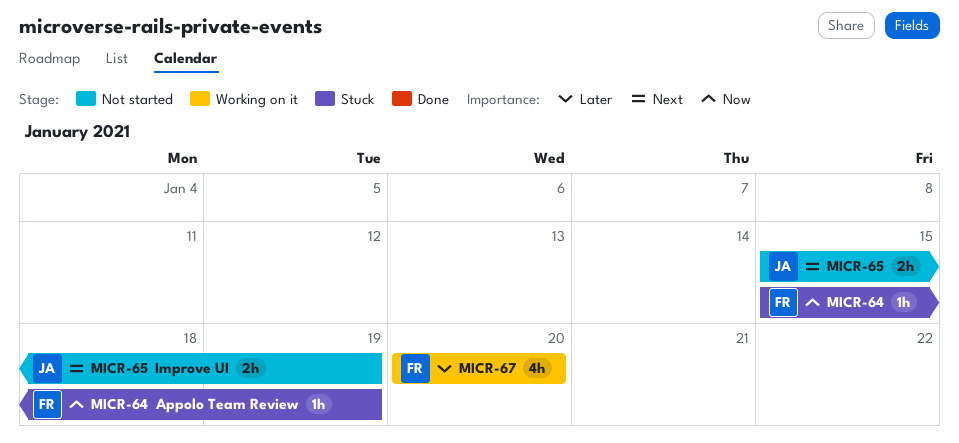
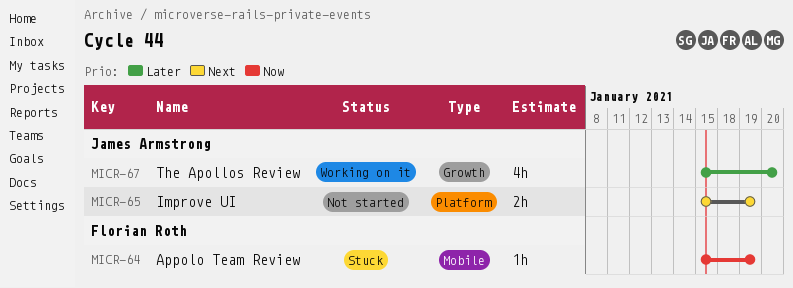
MICR-67, owner: Florian Roth -> James Armstrong
MICR-67, start: Jan 20 -> Jan 15

